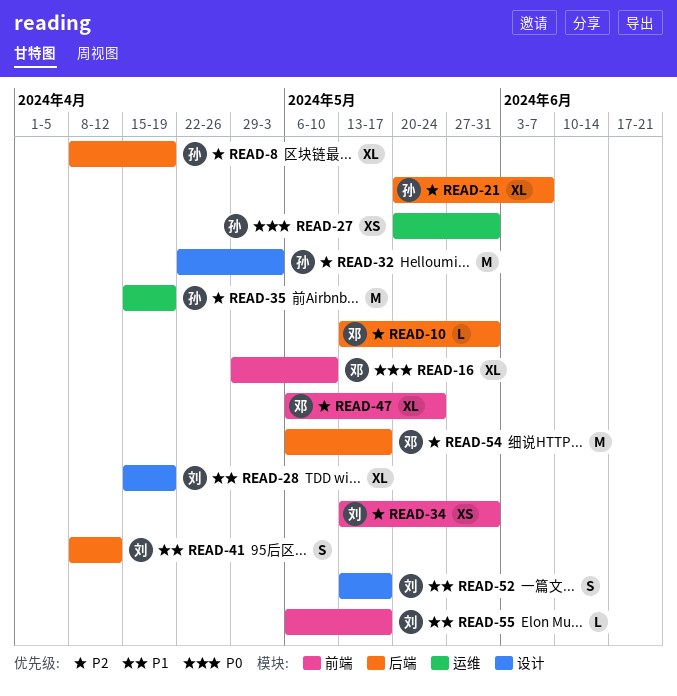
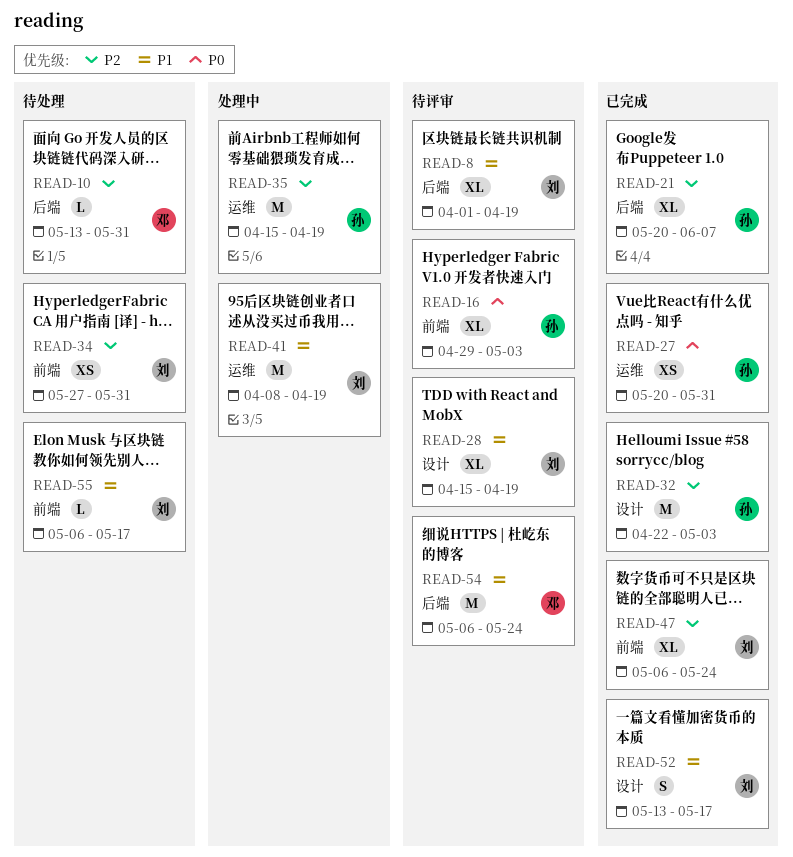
READ-8, owner: 孙 -> 刘
READ-8, priority: P2 -> P1
READ-8, start: Apr 8 -> Apr 1
READ-16, owner: 邓 -> 孙
READ-16, due: May 10 -> May 3
READ-34, start: May 13 -> May 27
READ-41, label: 后端 -> 运维
READ-41, estimate: S -> M
READ-41, due: Apr 12 -> Apr 19
READ-47, owner: 邓 -> 刘
READ-54, priority: P2 -> P1
READ-54, due: May 17 -> May 24

